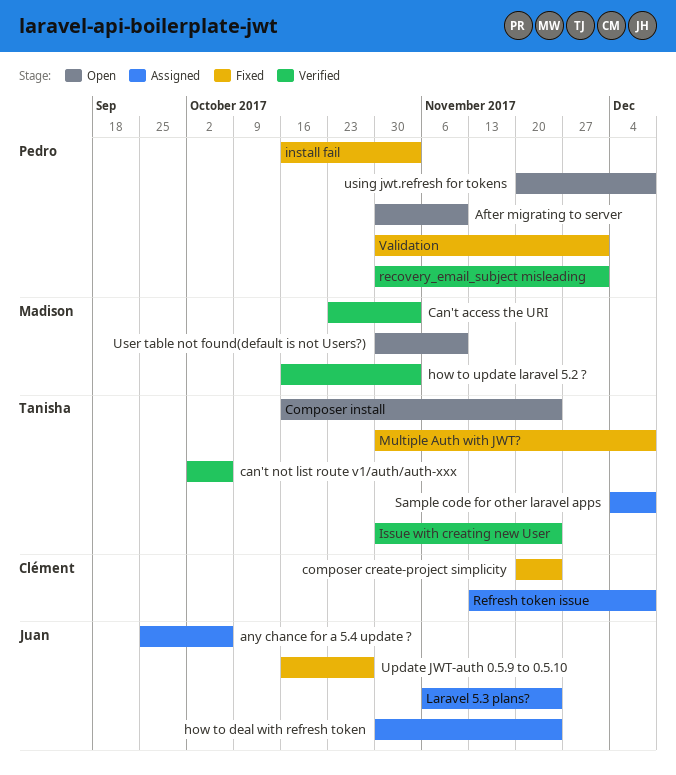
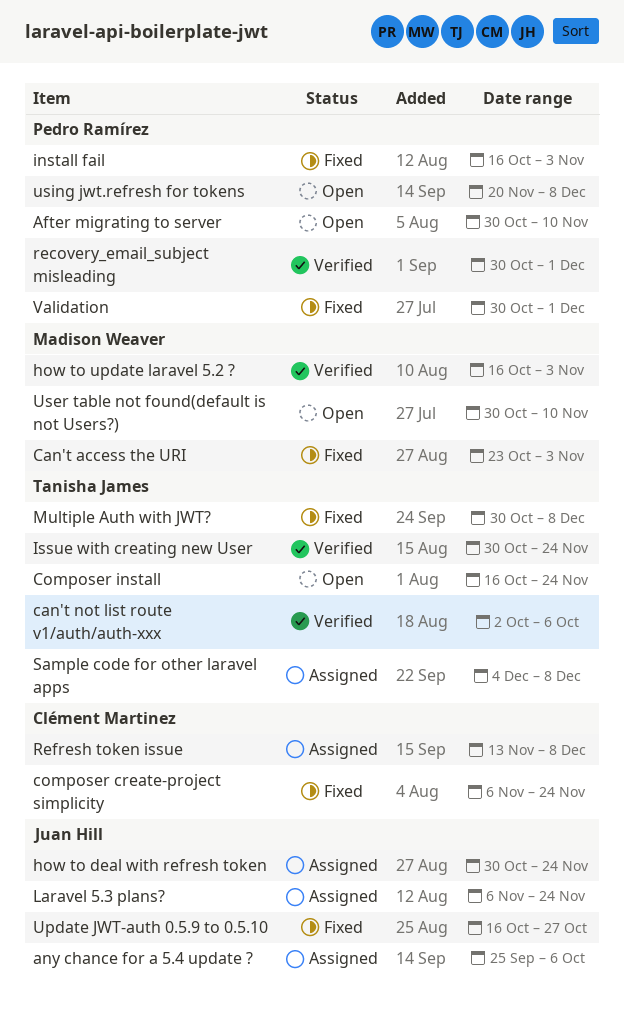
Can't access the URI, status: Verified -> Fixed
composer create-project simplicity, start: Nov 20 -> Nov 6

